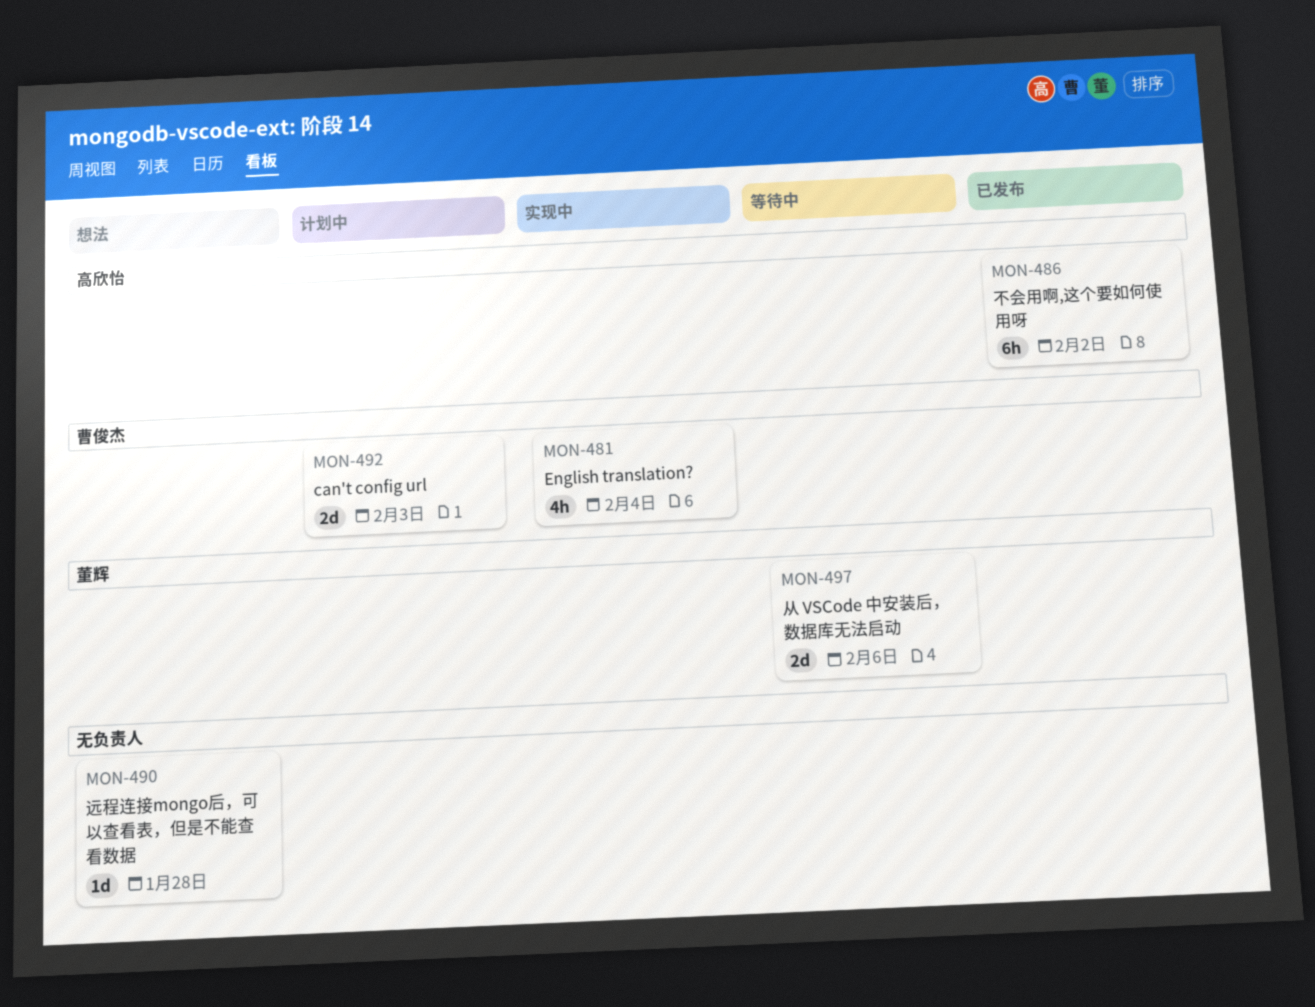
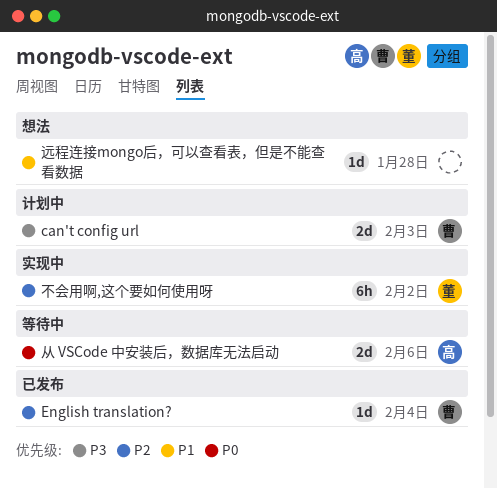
English translation?, status: 实现中 -> 已发布
English translation?, estimate: 4h -> 1d
不会用啊,这个要如何使用呀, status: 已发布 -> 实现中
不会用啊,这个要如何使用呀, owner: 高欣怡 -> 董辉
从 VSCode 中安装后，数据库无法启动, owner: 董辉 -> 高欣怡

